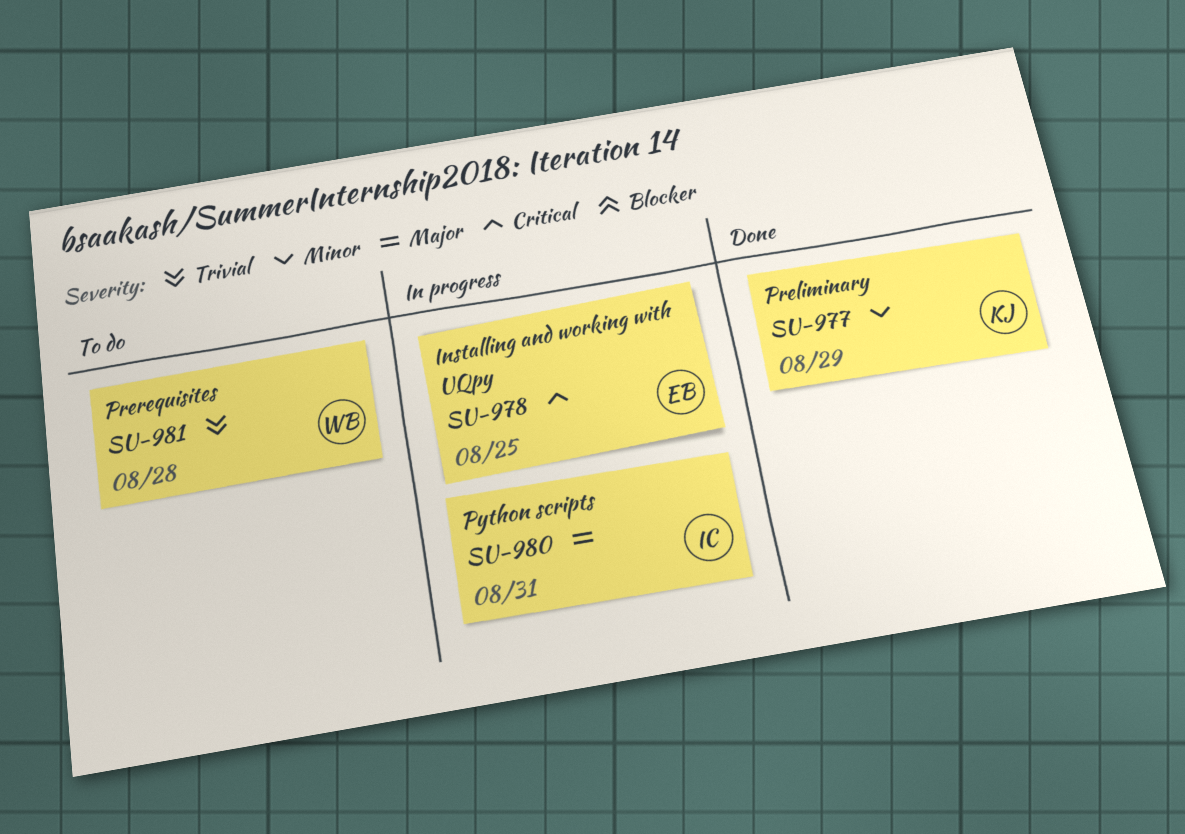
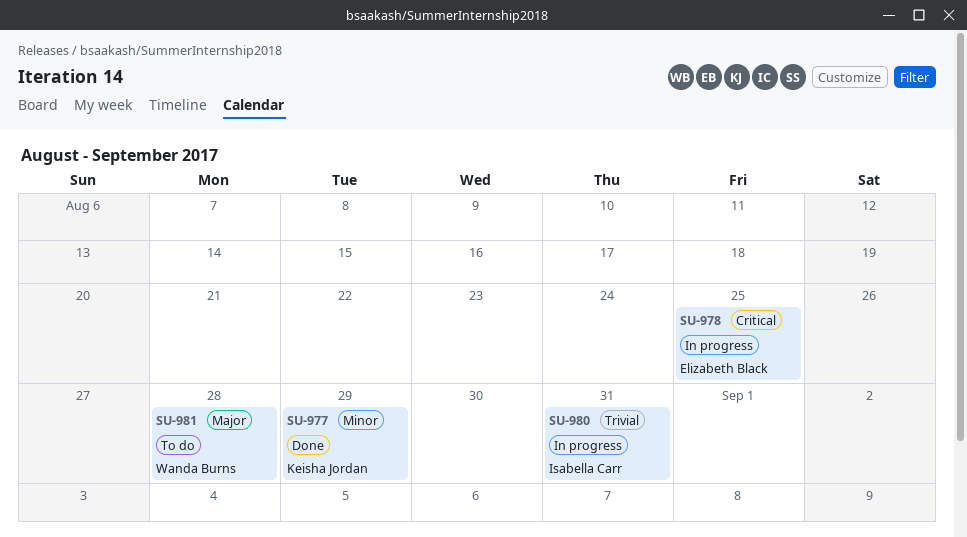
SU-980, priority: Major -> Trivial
SU-981, priority: Trivial -> Major

